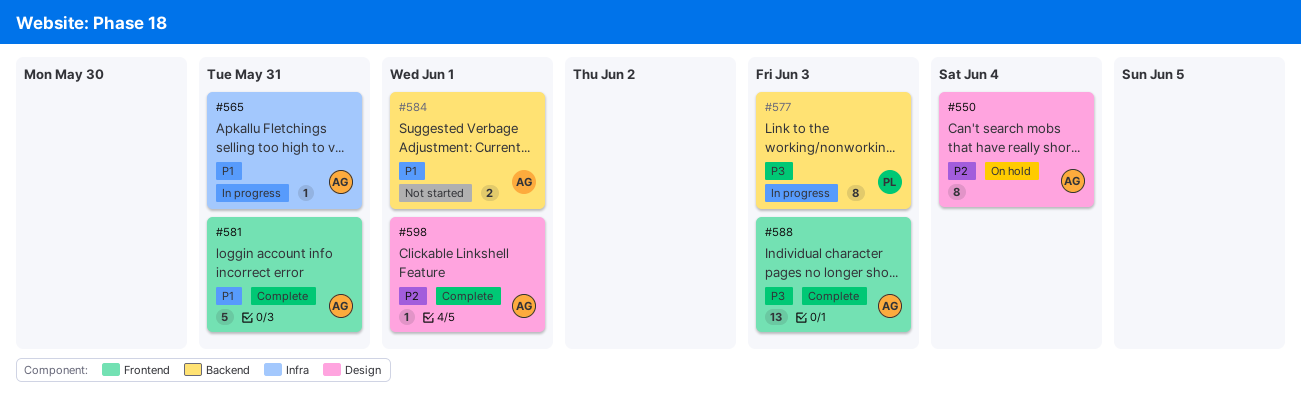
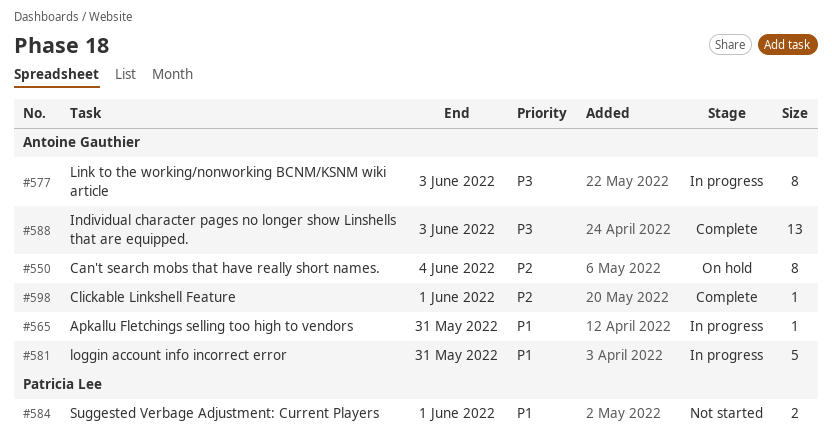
#577, owner: Patricia Lee -> Antoine Gauthier
#581, status: Complete -> In progress
#584, owner: Antoine Gauthier -> Patricia Lee

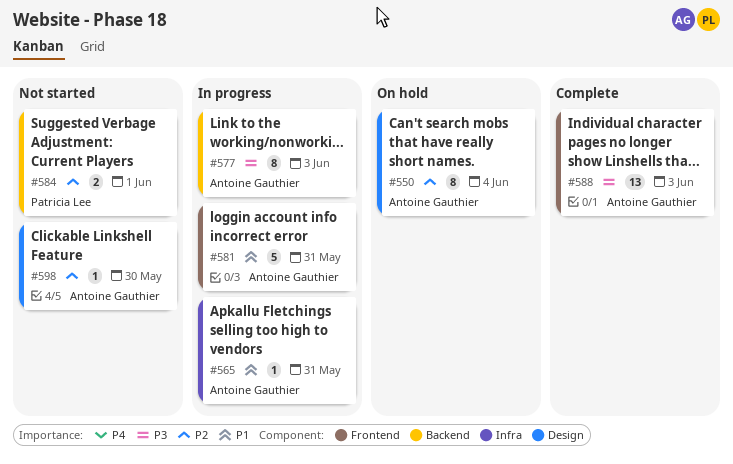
#584, priority: P1 -> P2
#598, status: Complete -> Not started
#598, due: Jun 1 -> May 30

